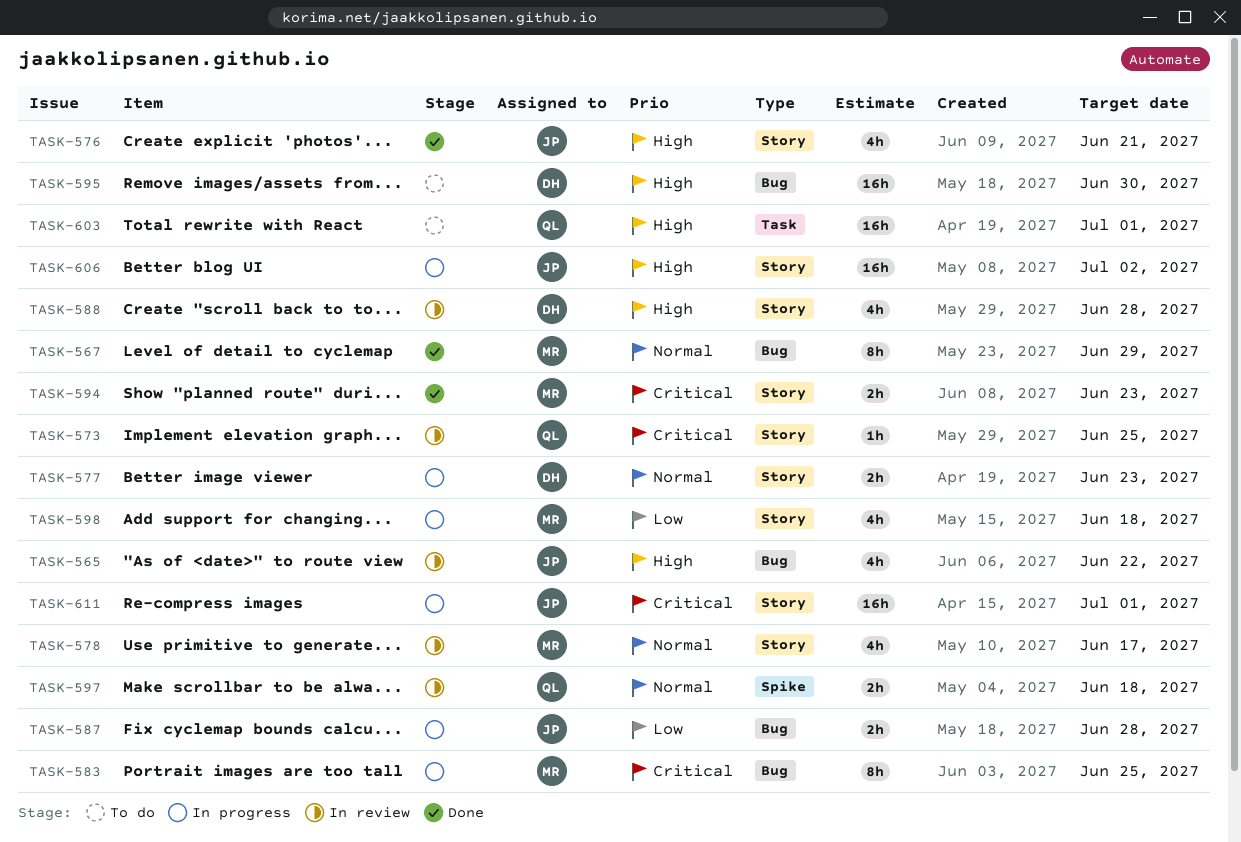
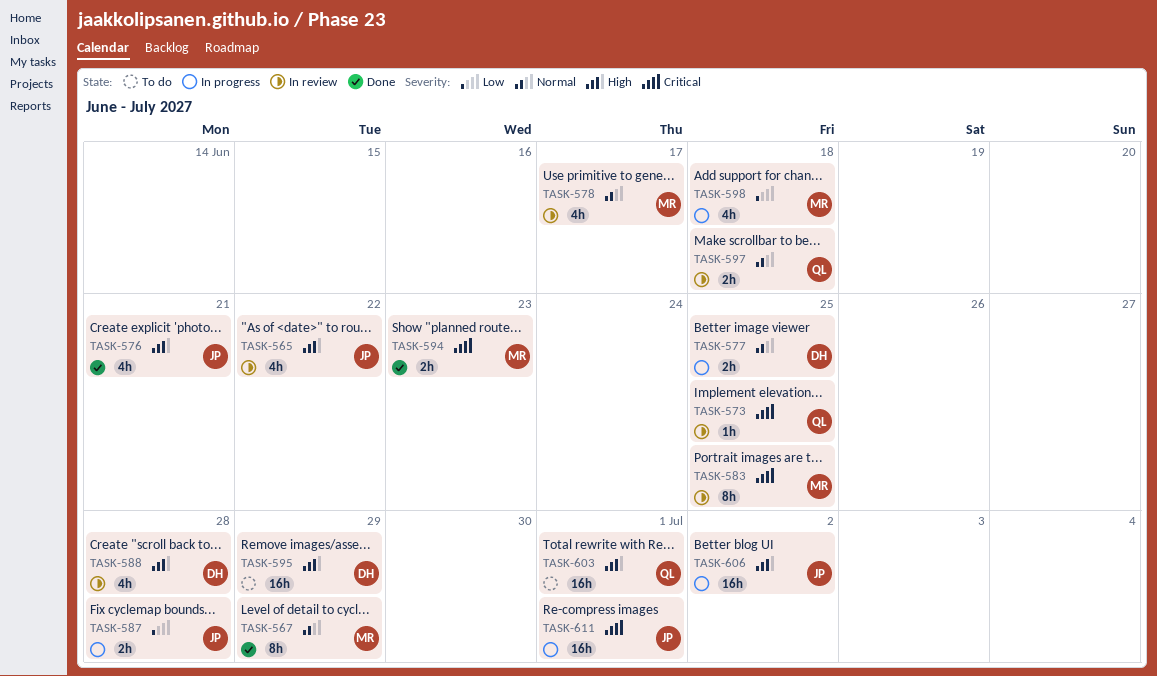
TASK-577, due: Jun 23 -> Jun 25
TASK-583, status: In progress -> In review
TASK-595, due: Jun 30 -> Jun 29

